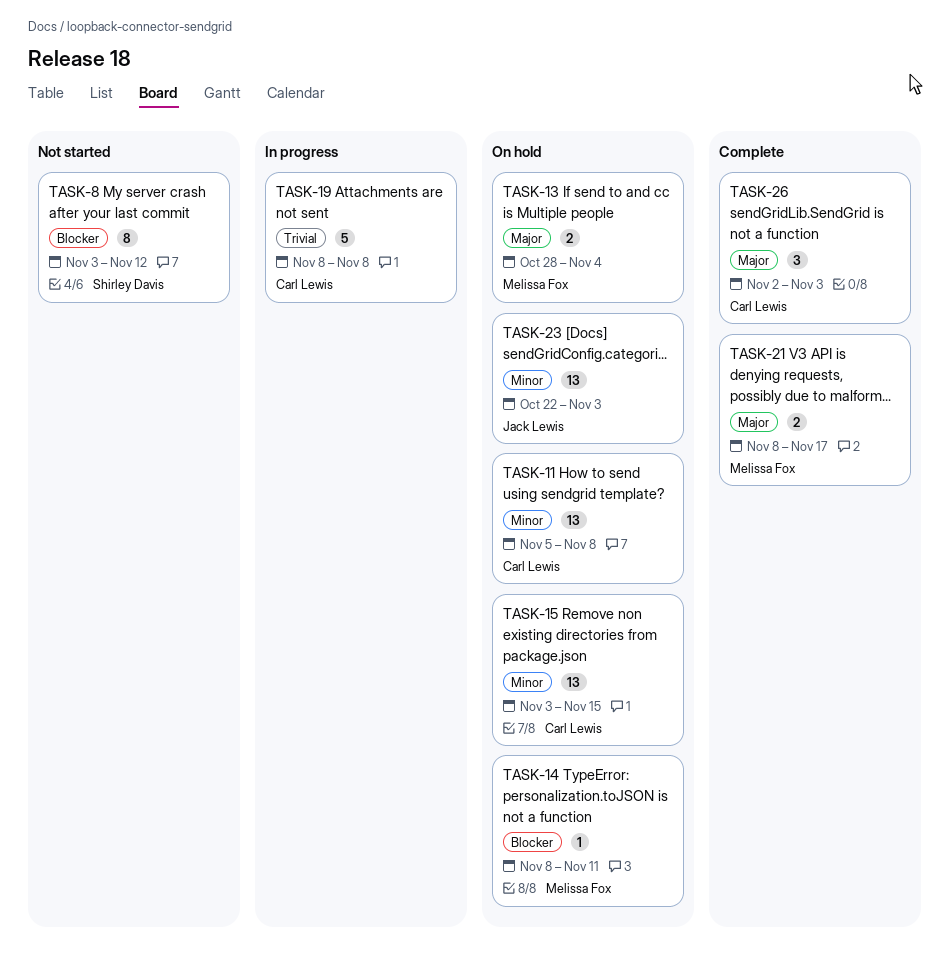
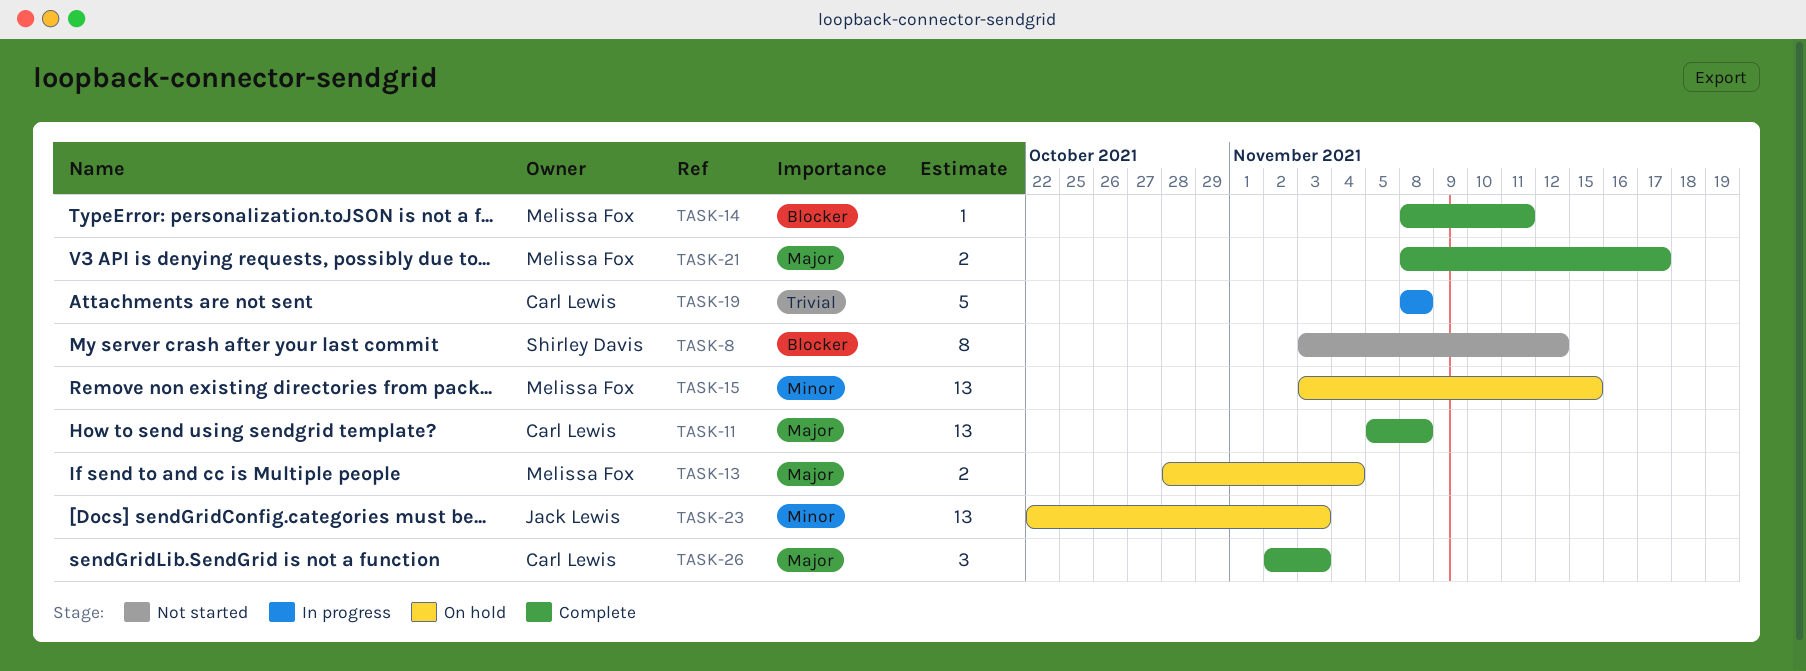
TASK-11, status: On hold -> Complete
TASK-11, priority: Minor -> Major
TASK-14, status: On hold -> Complete
TASK-15, owner: Carl Lewis -> Melissa Fox

